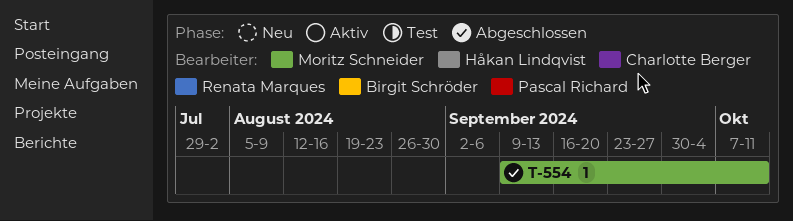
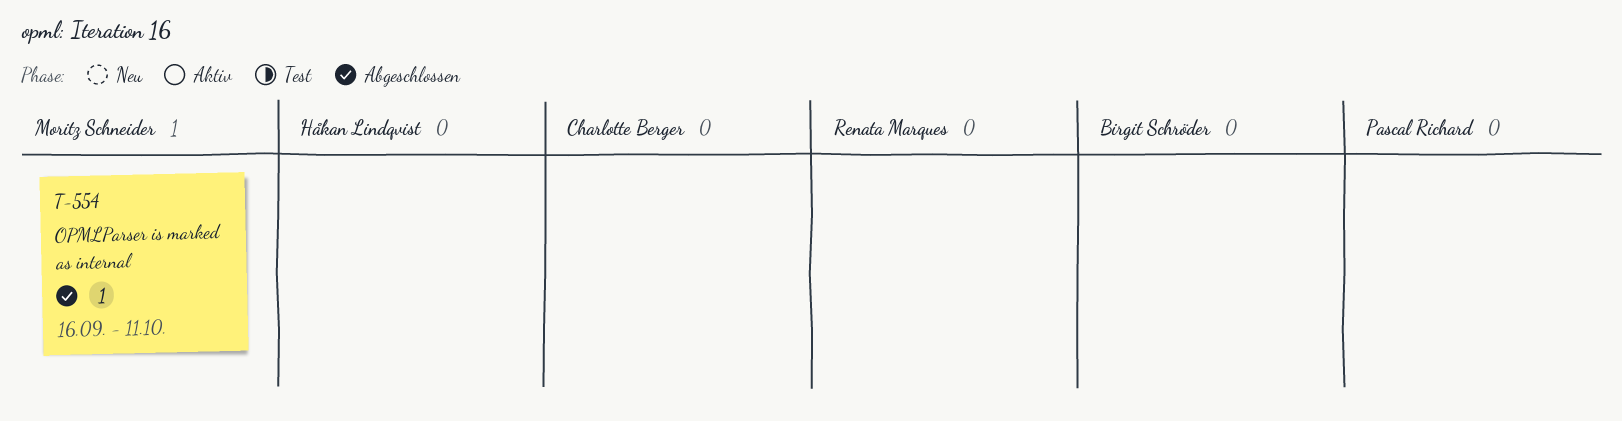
T-554, start: Sep 9 -> Sep 16

